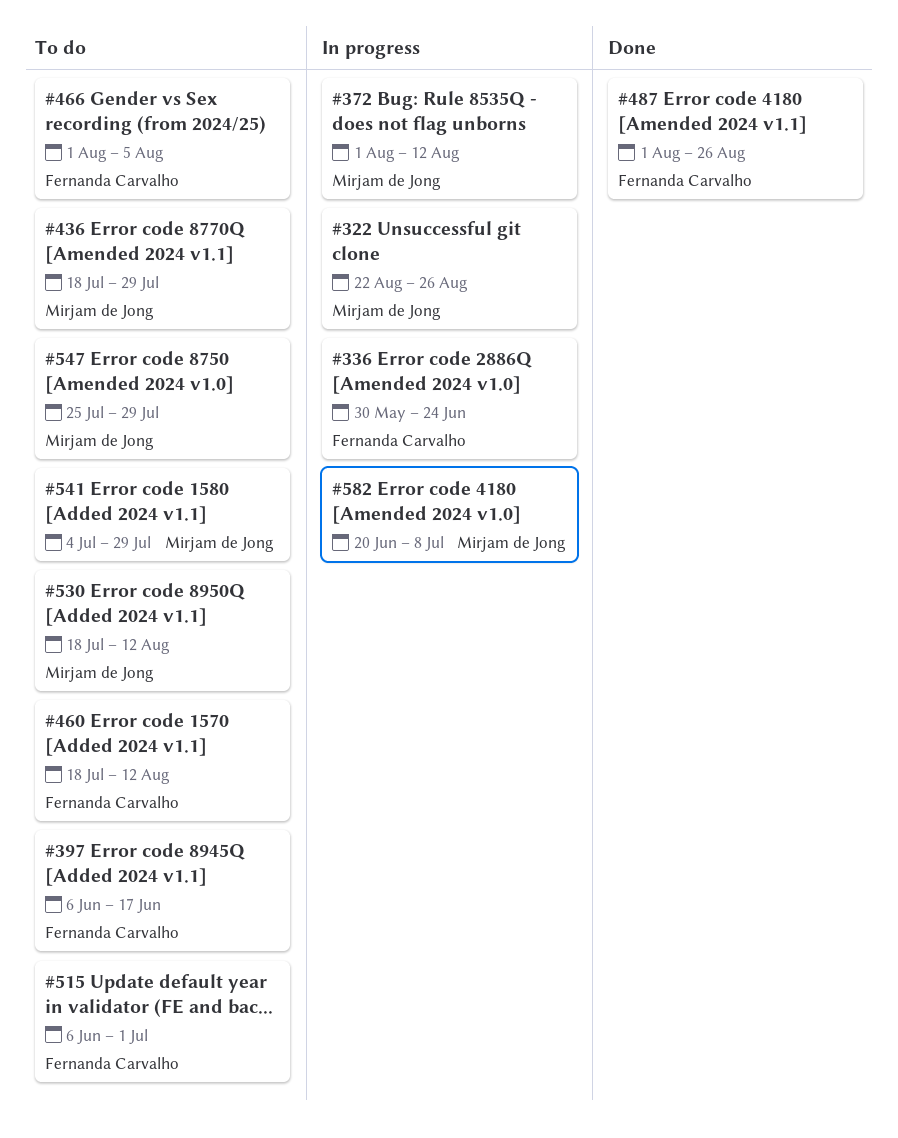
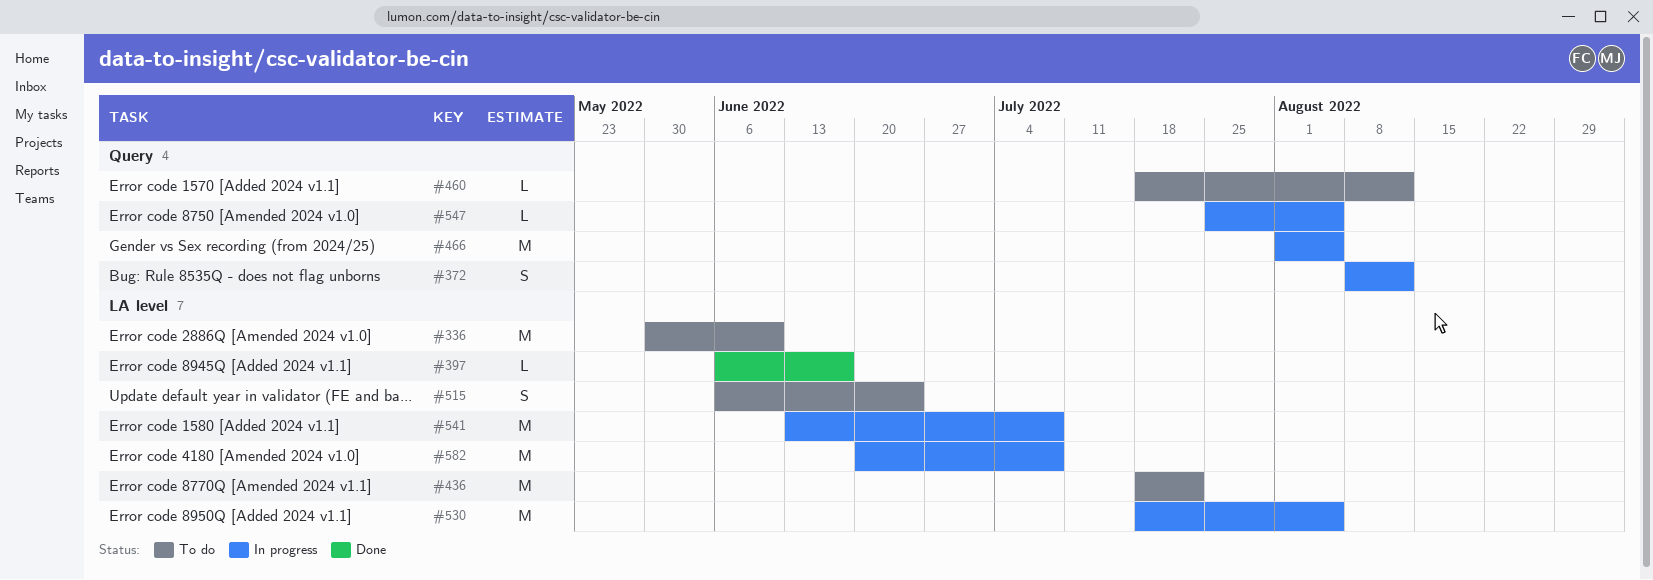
#322: present -> none
#336, status: In progress -> To do
#336, due: Jun 24 -> Jun 10
#372, start: Aug 1 -> Aug 8
#397, status: To do -> Done
#436, due: Jul 29 -> Jul 22
#466, status: To do -> In progress
#487: present -> none
#515, due: Jul 1 -> Jun 24
#530, status: To do -> In progress
#530, due: Aug 12 -> Aug 5
#541, status: To do -> In progress
#541, start: Jul 4 -> Jun 13
#541, due: Jul 29 -> Jul 8
#547, status: To do -> In progress
#547, due: Jul 29 -> Aug 5

